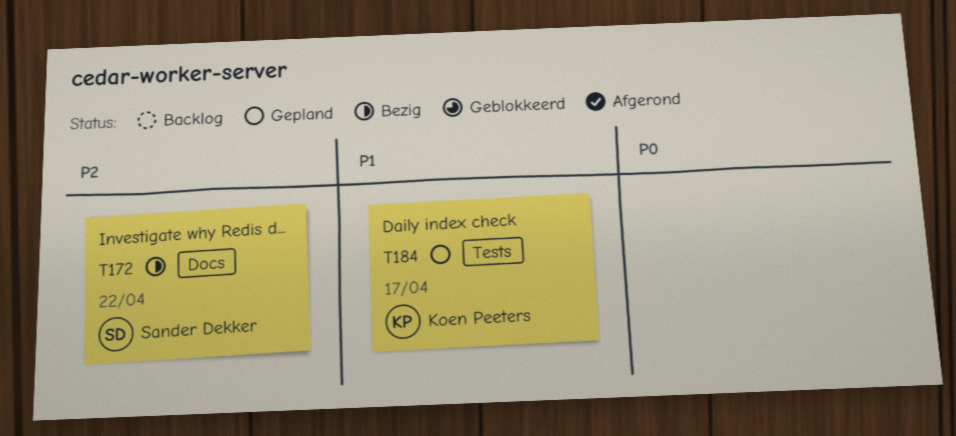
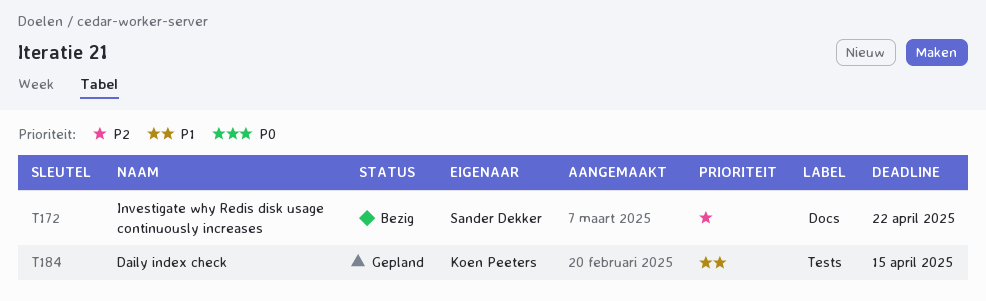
T184, due: Apr 17 -> Apr 15

